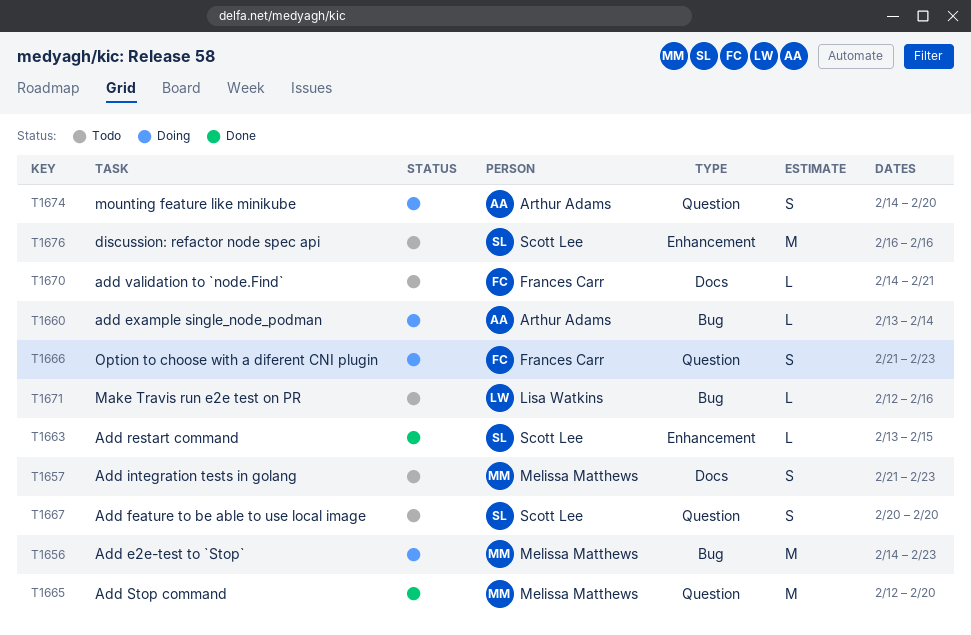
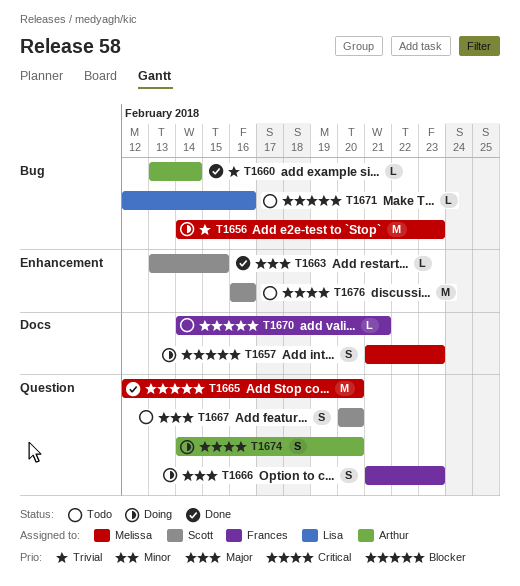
T1657, status: Todo -> Doing
T1660, status: Doing -> Done

